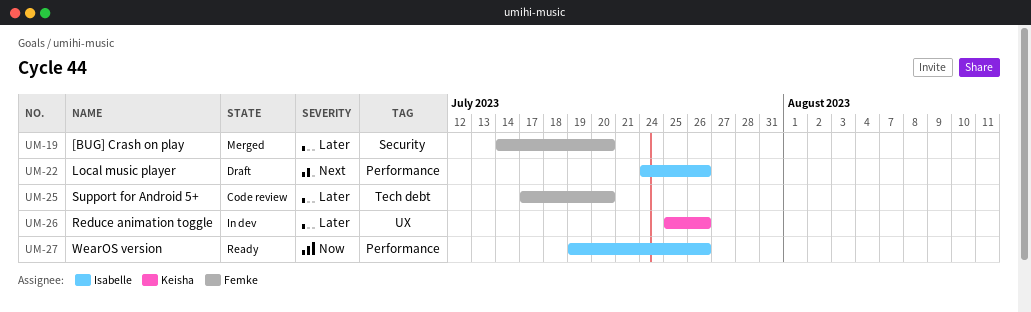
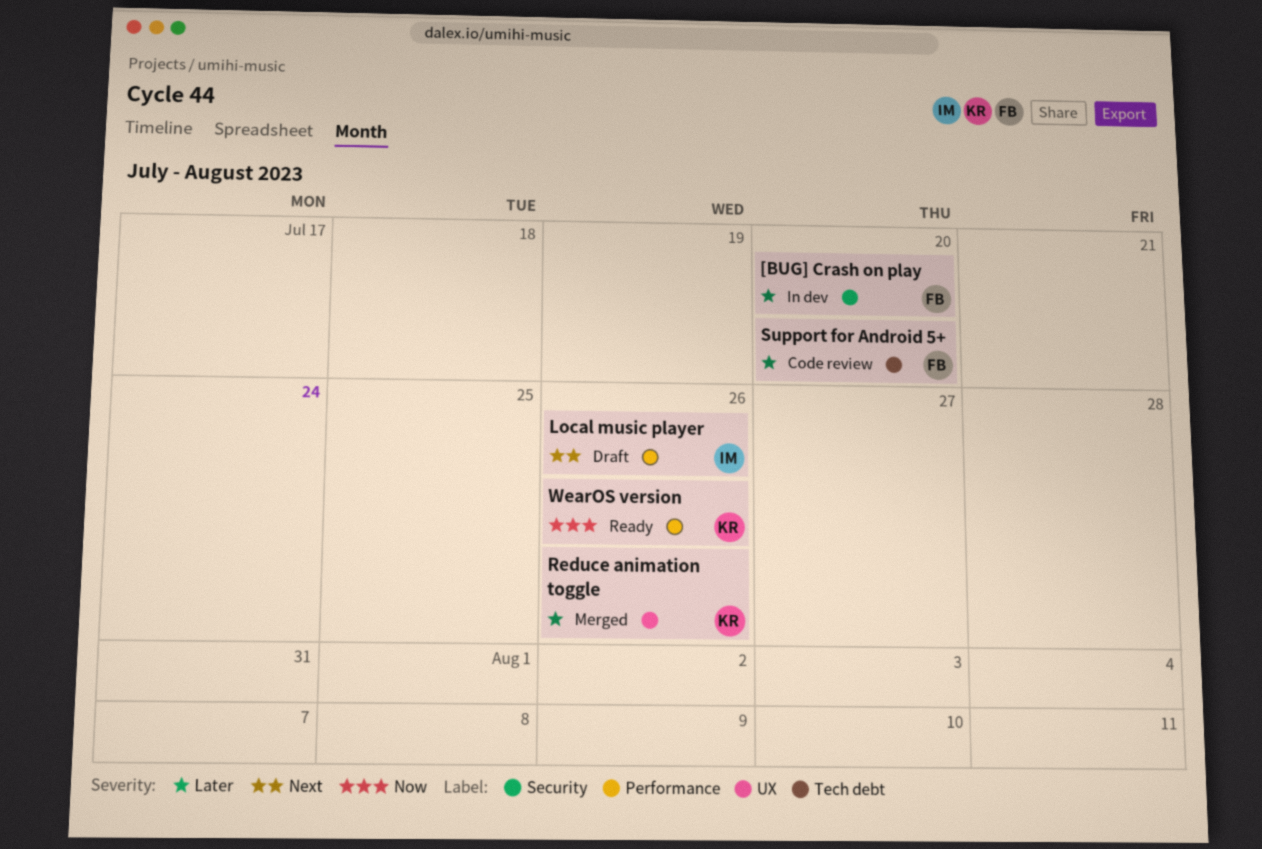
[BUG] Crash on play, status: Merged -> In dev
Reduce animation toggle, status: In dev -> Merged
WearOS version, owner: Isabelle -> Keisha

